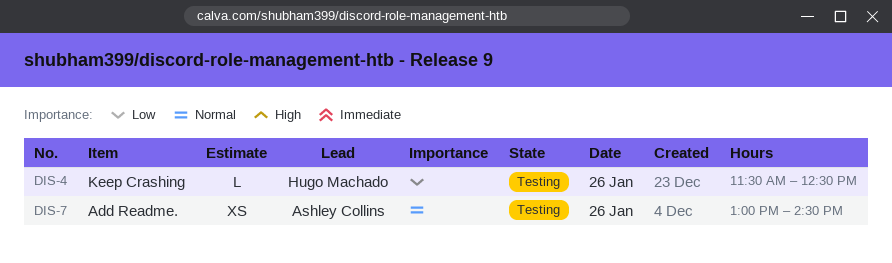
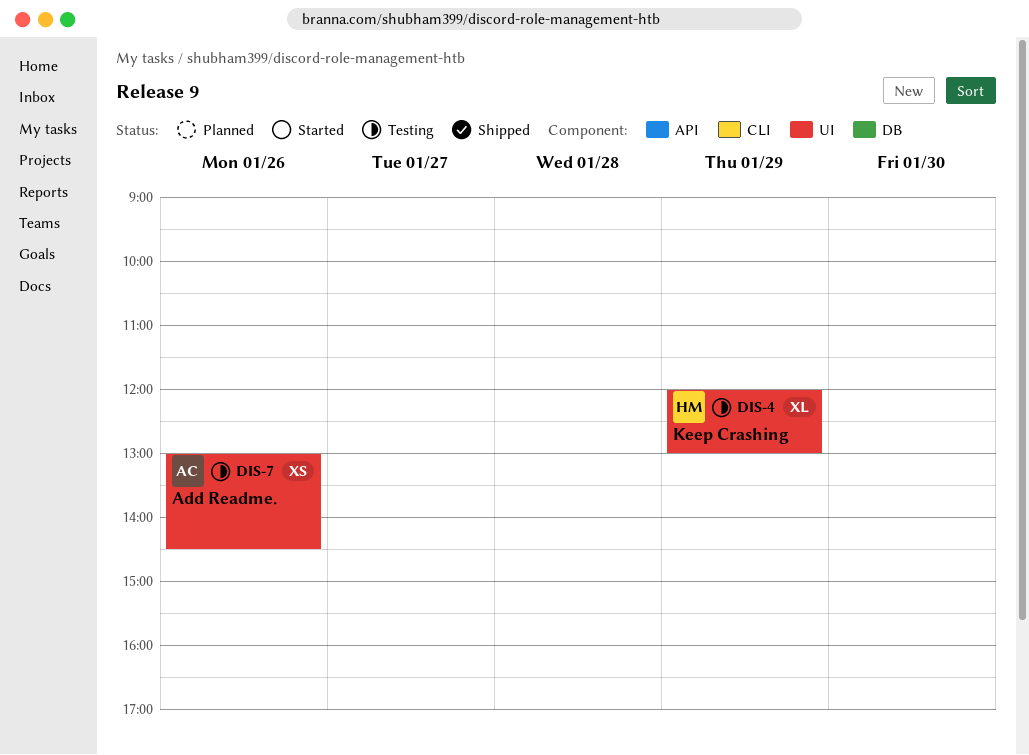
DIS-4, estimate: L -> XL
DIS-4, day: Jan 26 -> Jan 29
DIS-4, begins: 11:30 -> 12:00
DIS-4, ends: 12:30 -> 13:00

